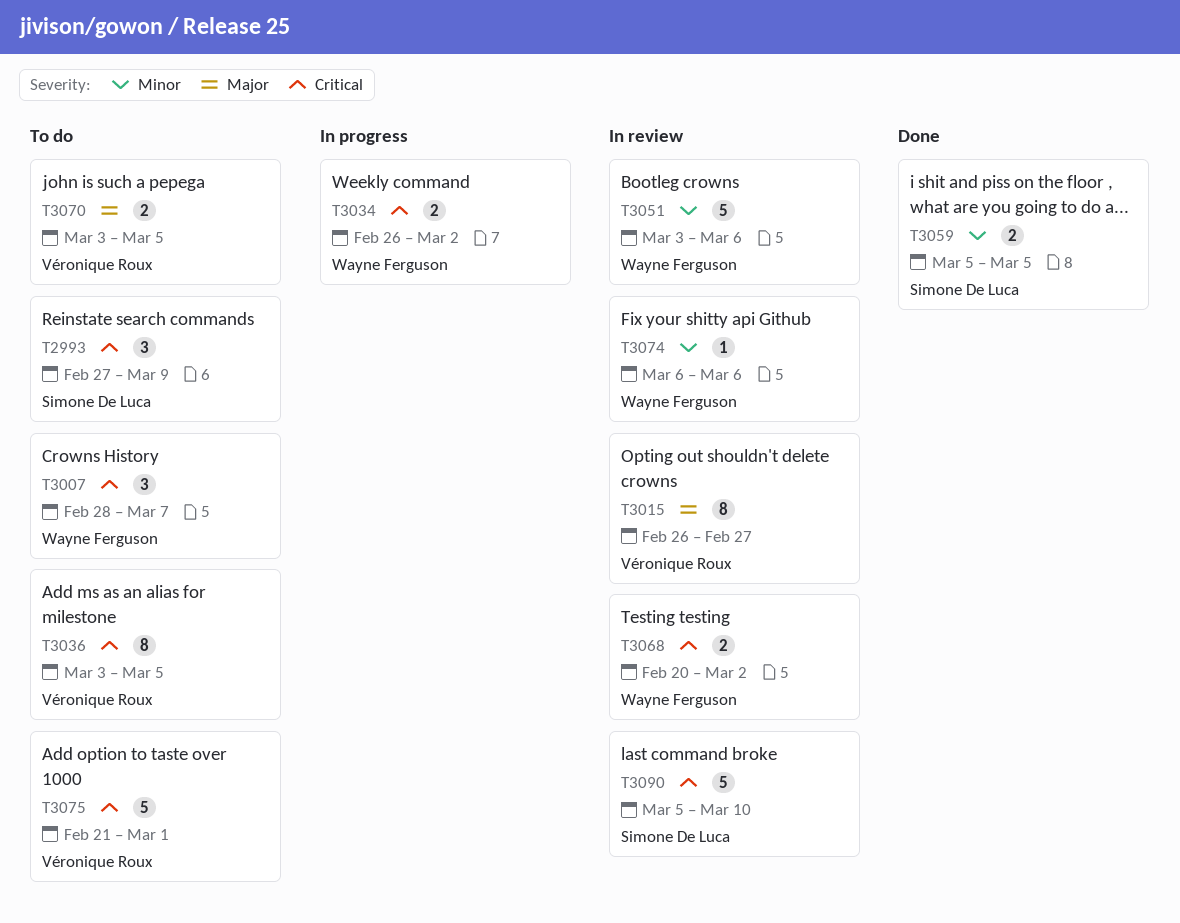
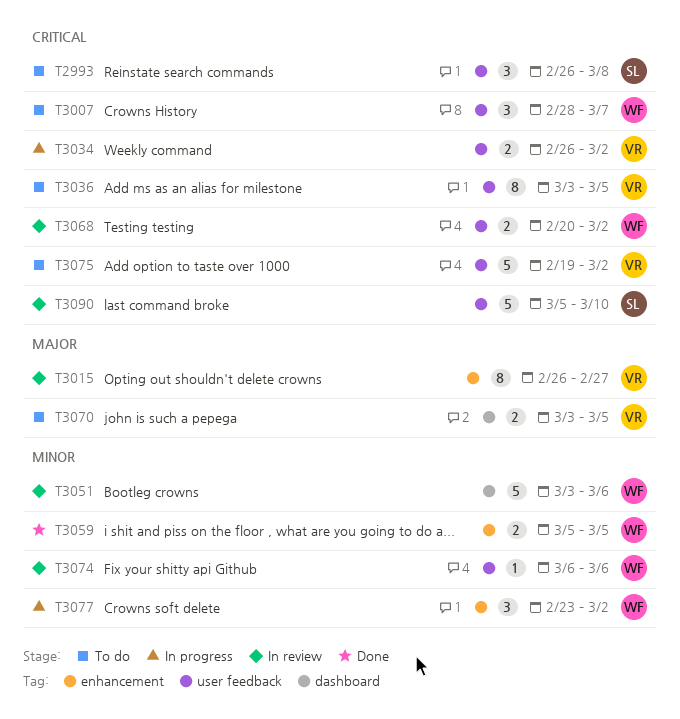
T2993, start: Feb 27 -> Feb 26
T2993, due: Mar 9 -> Mar 8
T3034, owner: Wayne Ferguson -> Véronique Roux
T3059, owner: Simone De Luca -> Wayne Ferguson
T3075, start: Feb 21 -> Feb 19
T3075, due: Mar 1 -> Mar 2
T3077: none -> present

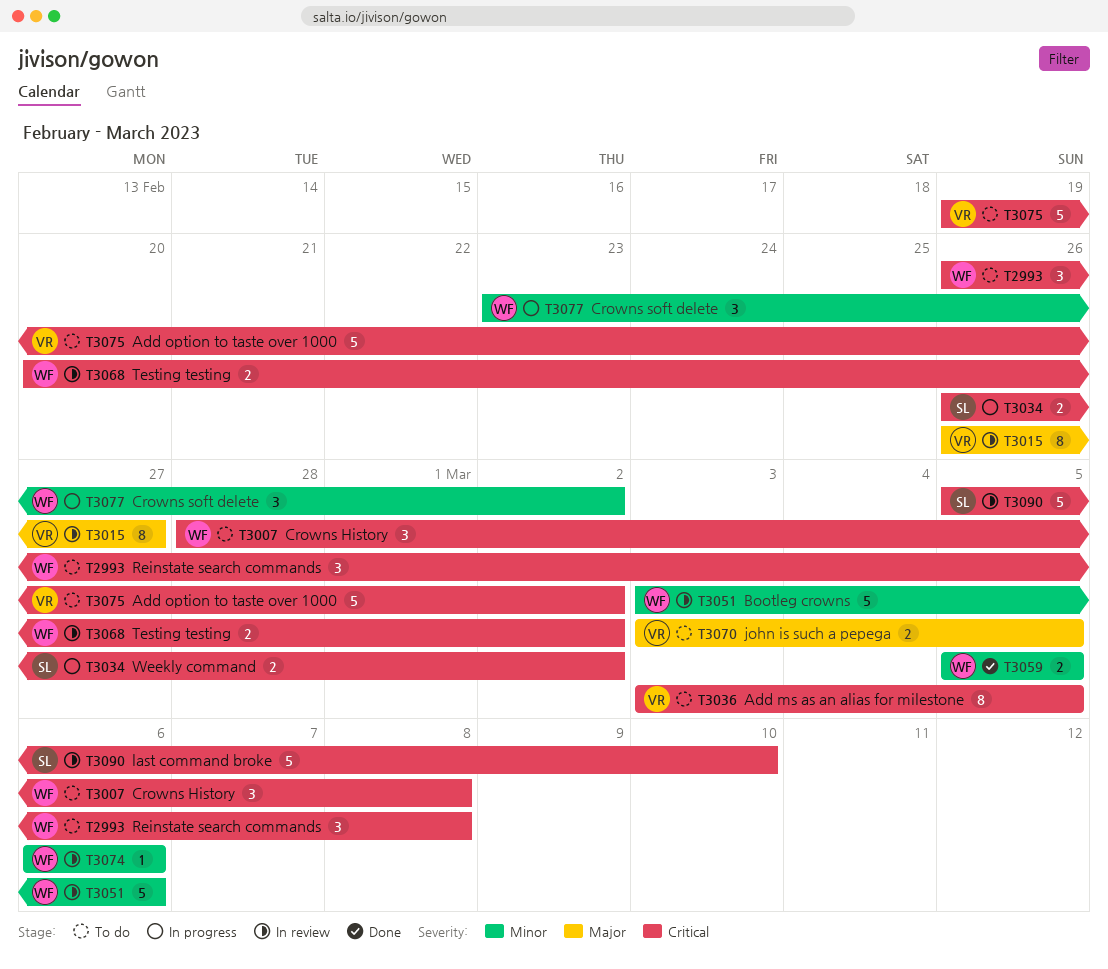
T2993, owner: SL -> WF
T3007, due: Mar 7 -> Mar 8
T3034, owner: VR -> SL

